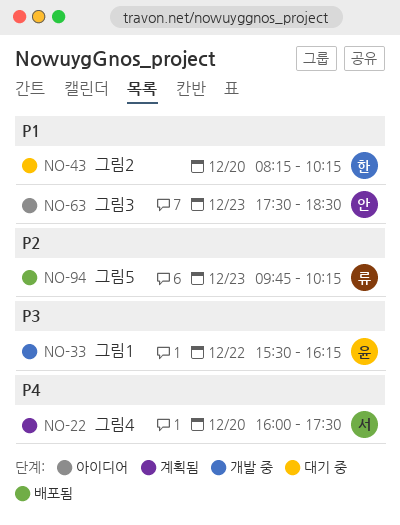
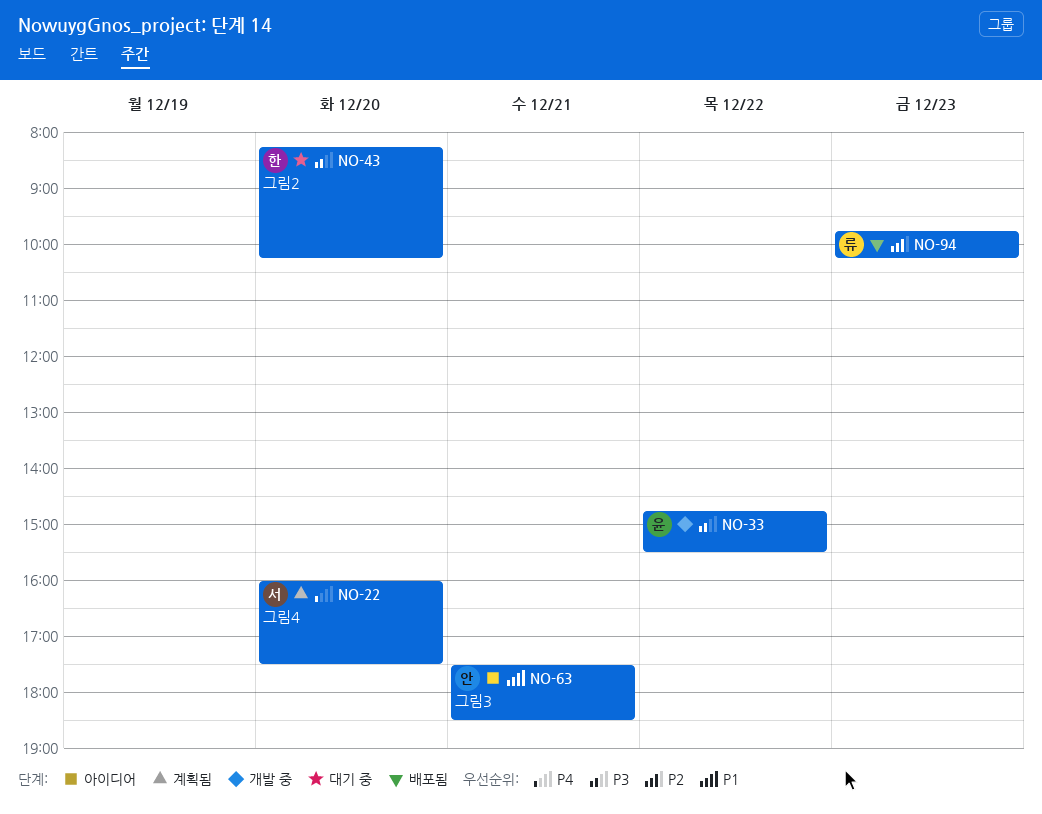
NO-33, begins: 15:30 -> 14:45
NO-33, ends: 16:15 -> 15:30
NO-43, priority: P1 -> P3
NO-63, day: Dec 23 -> Dec 21

